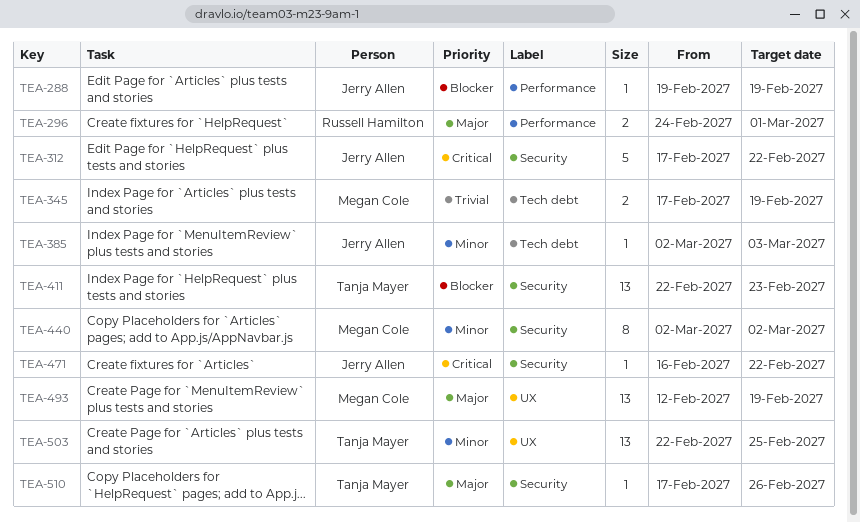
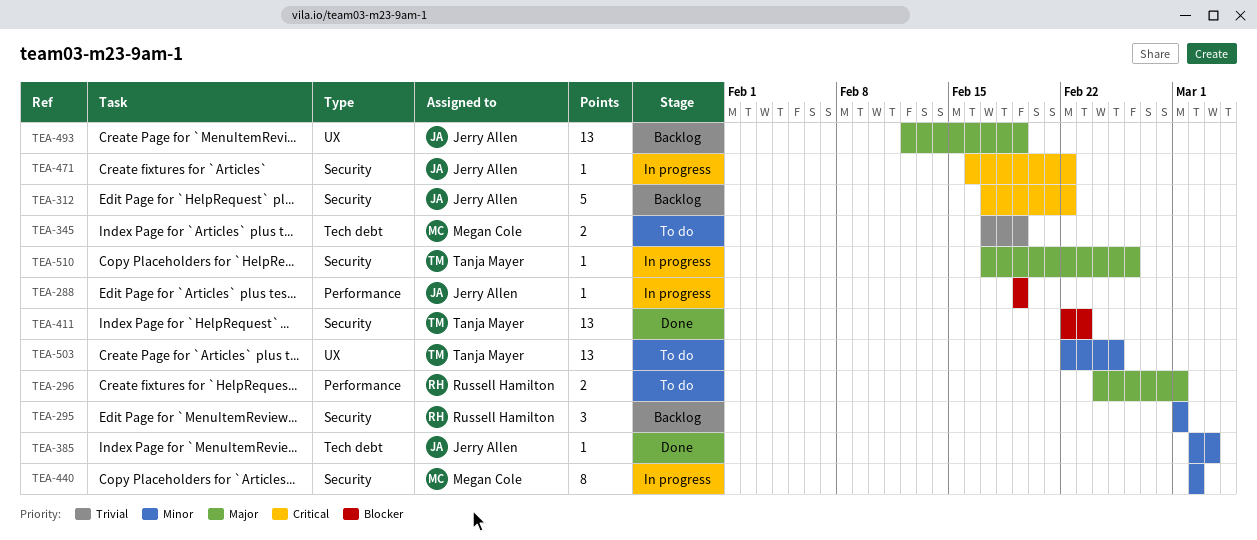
TEA-295: none -> present
TEA-493, owner: Megan Cole -> Jerry Allen

